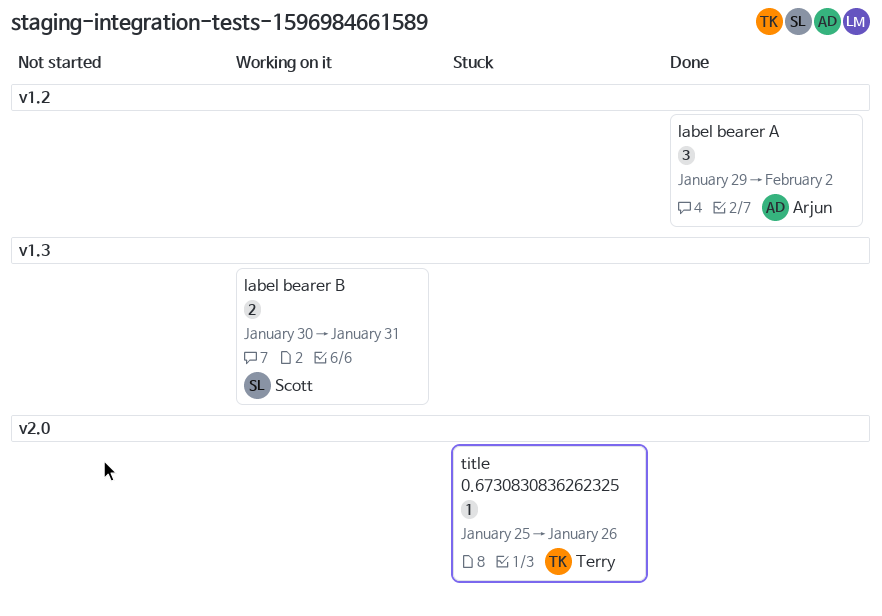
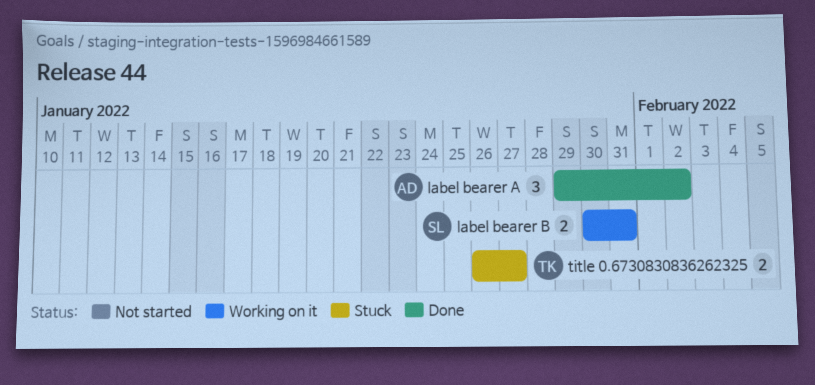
title 0.6730830836262325, estimate: 1 -> 2
title 0.6730830836262325, start: Jan 25 -> Jan 26
title 0.6730830836262325, due: Jan 26 -> Jan 27

